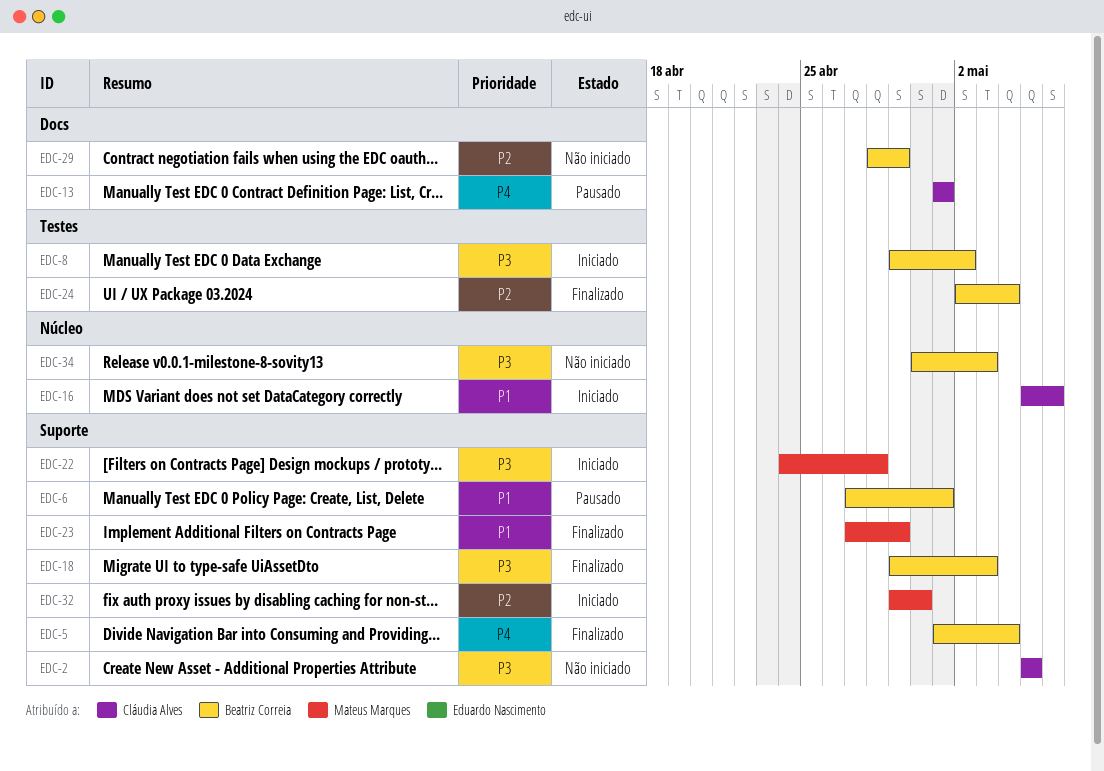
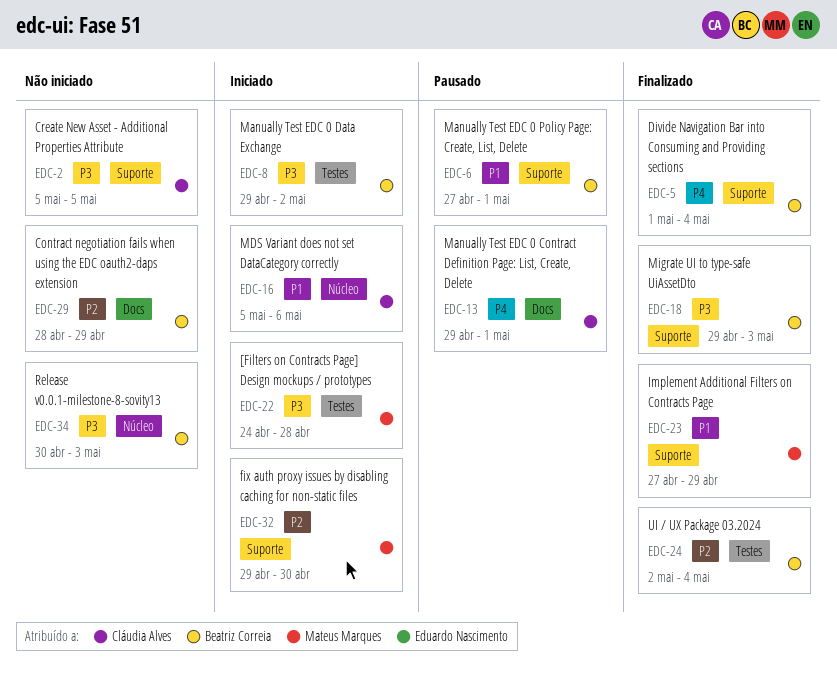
EDC-13, start: May 1 -> Apr 29
EDC-22, label: Suporte -> Testes

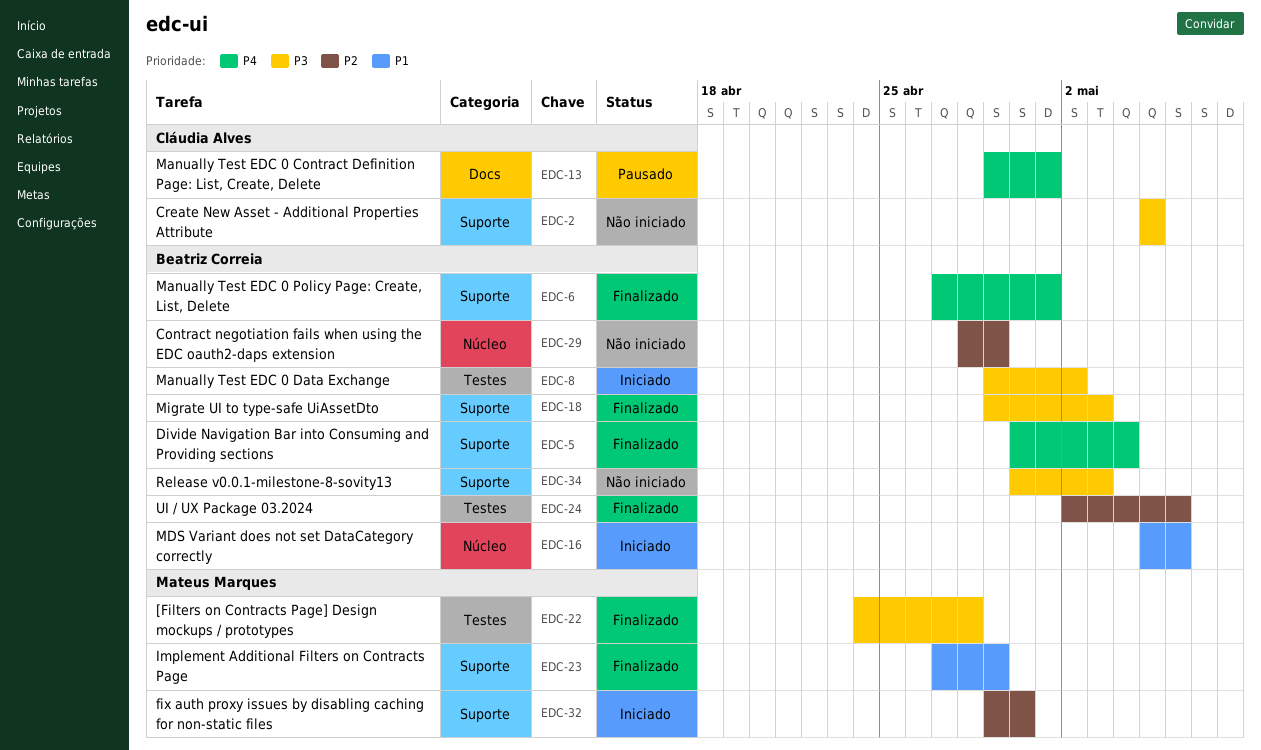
EDC-5, start: May 1 -> Apr 30
EDC-6, status: Pausado -> Finalizado
EDC-6, priority: P1 -> P4
EDC-16, owner: Cláudia Alves -> Beatriz Correia
EDC-22, status: Iniciado -> Finalizado
EDC-24, due: May 4 -> May 6
EDC-29, label: Docs -> Núcleo
EDC-34, label: Núcleo -> Suporte

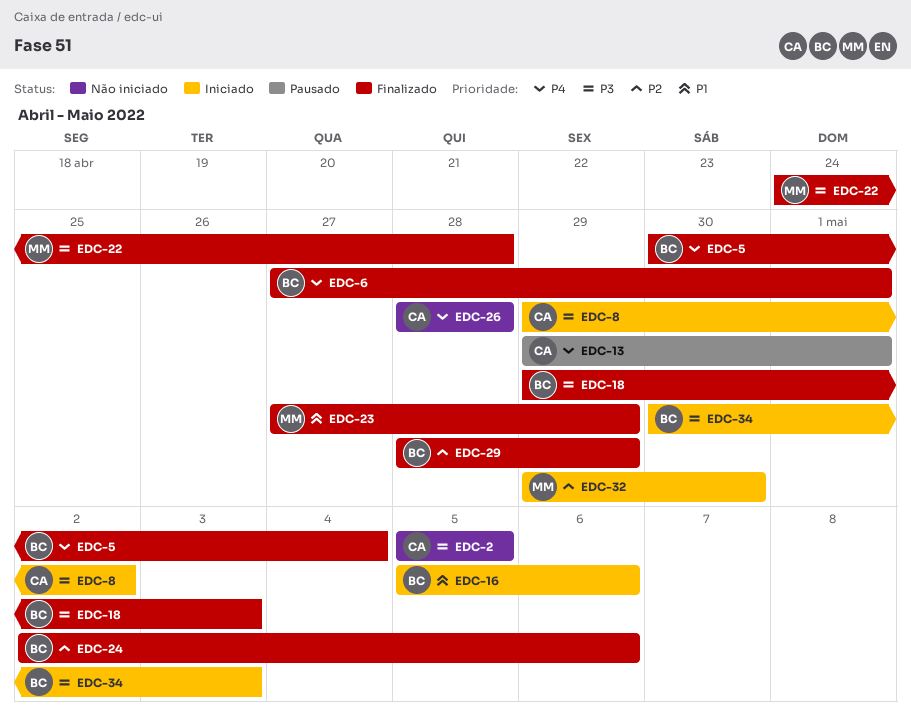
EDC-8, owner: Beatriz Correia -> Cláudia Alves
EDC-26: none -> present
EDC-29, status: Não iniciado -> Finalizado
EDC-34, status: Não iniciado -> Iniciado

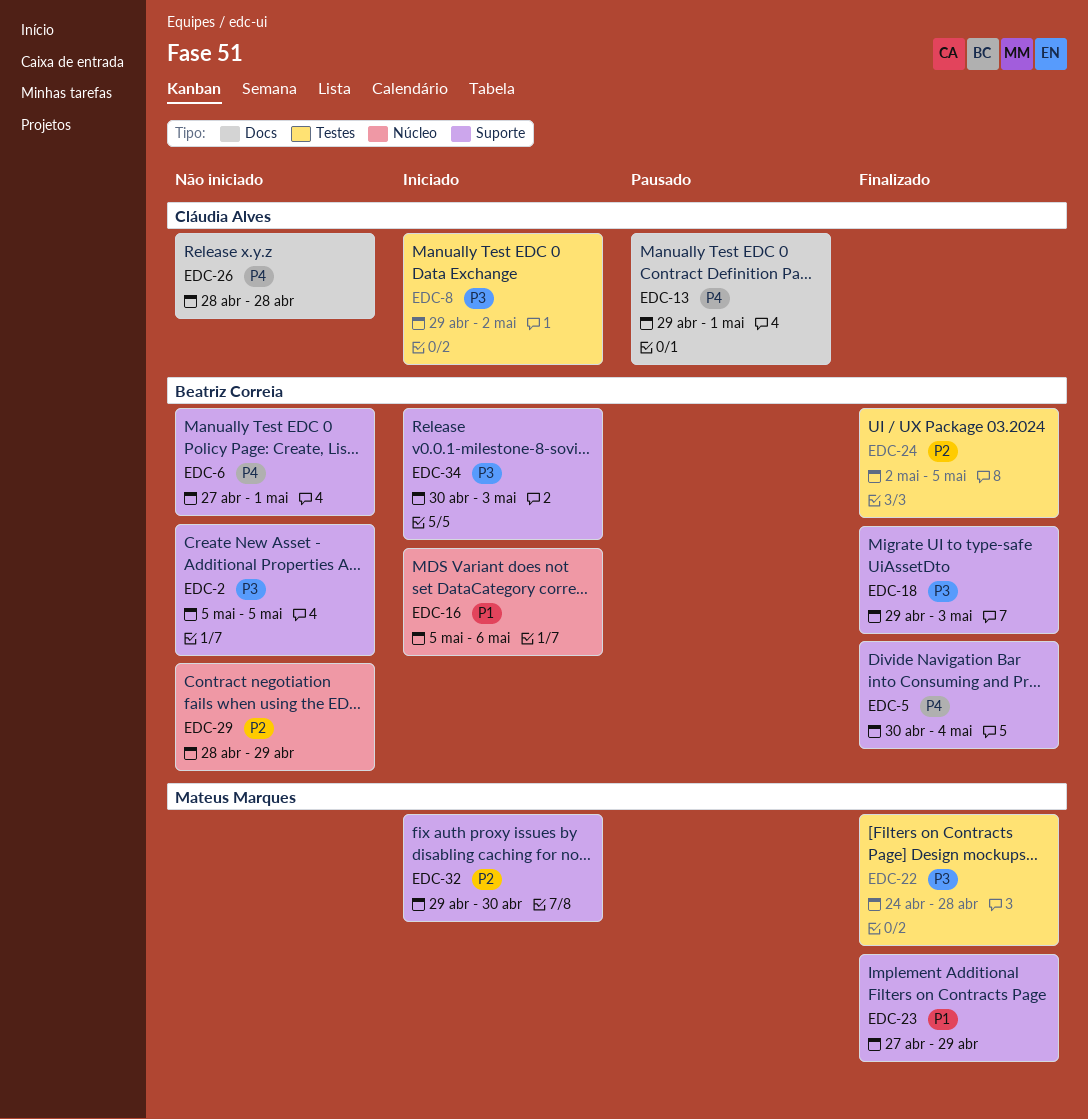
EDC-2, owner: Cláudia Alves -> Beatriz Correia
EDC-6, status: Finalizado -> Não iniciado
EDC-24, due: May 6 -> May 5
EDC-29, status: Finalizado -> Não iniciado

